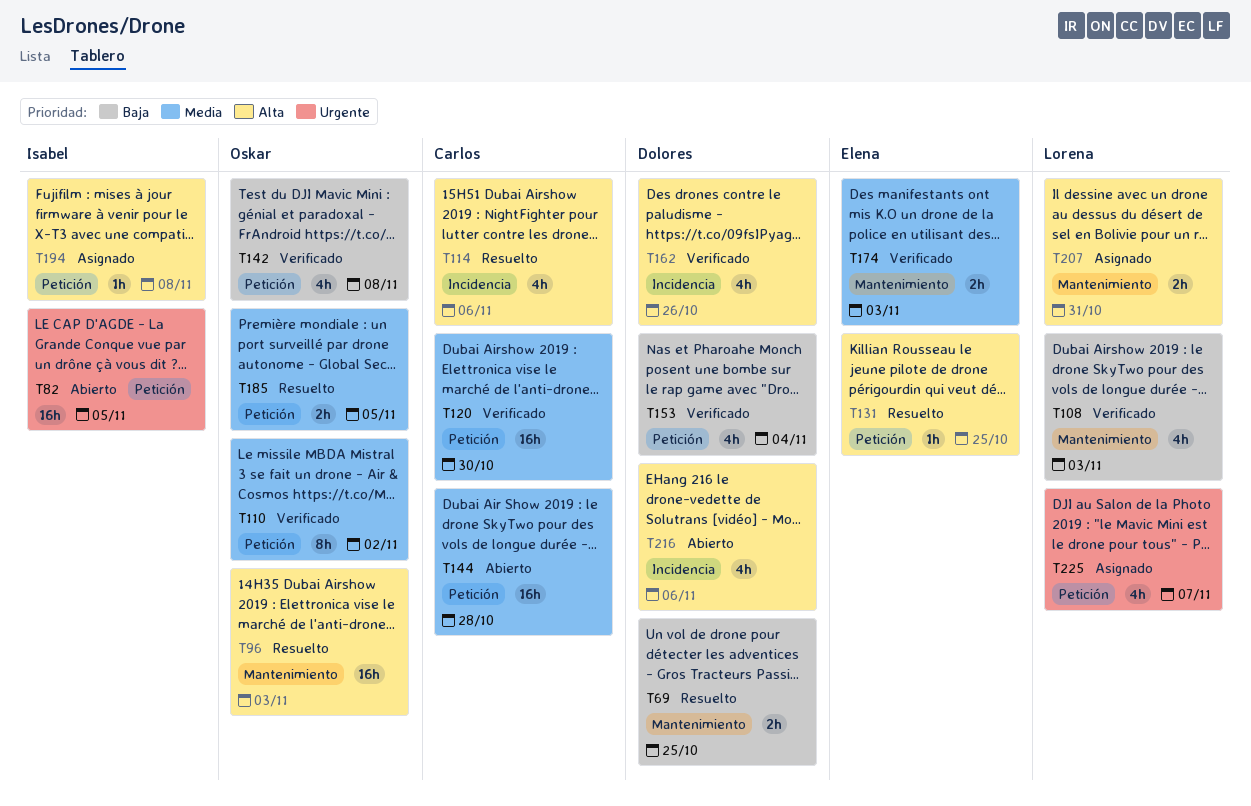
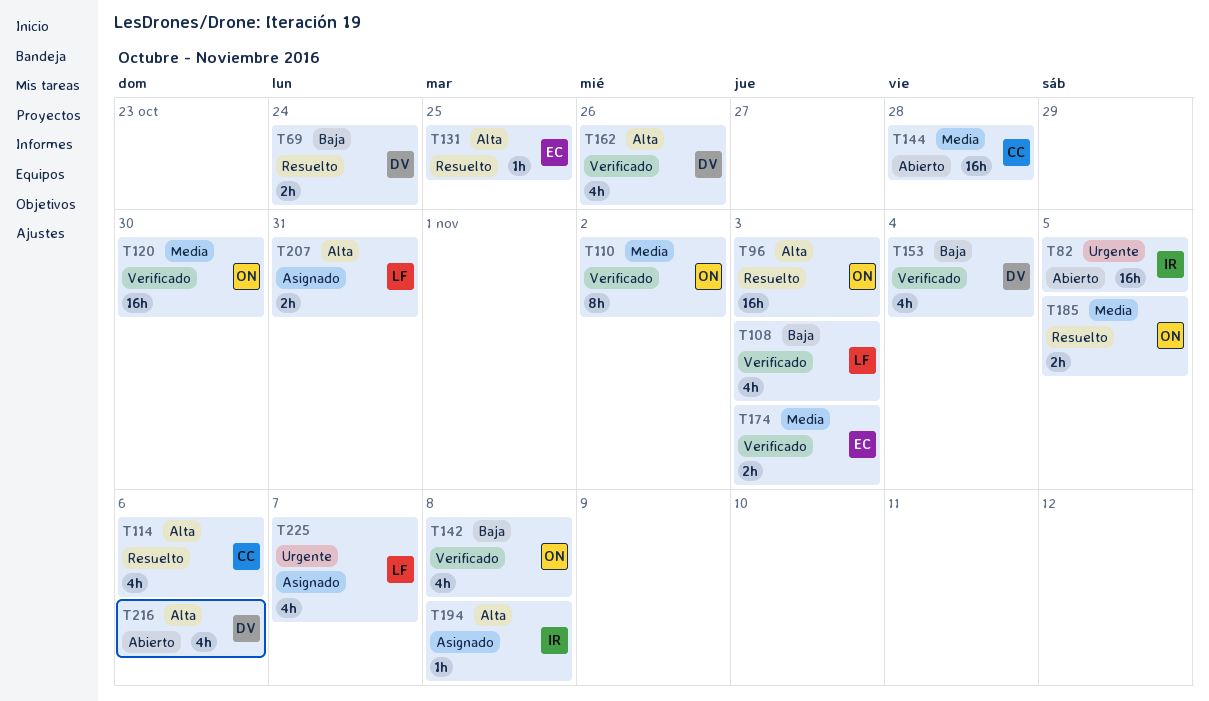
T69, due: Oct 25 -> Oct 24
T120, owner: Carlos -> Oskar

